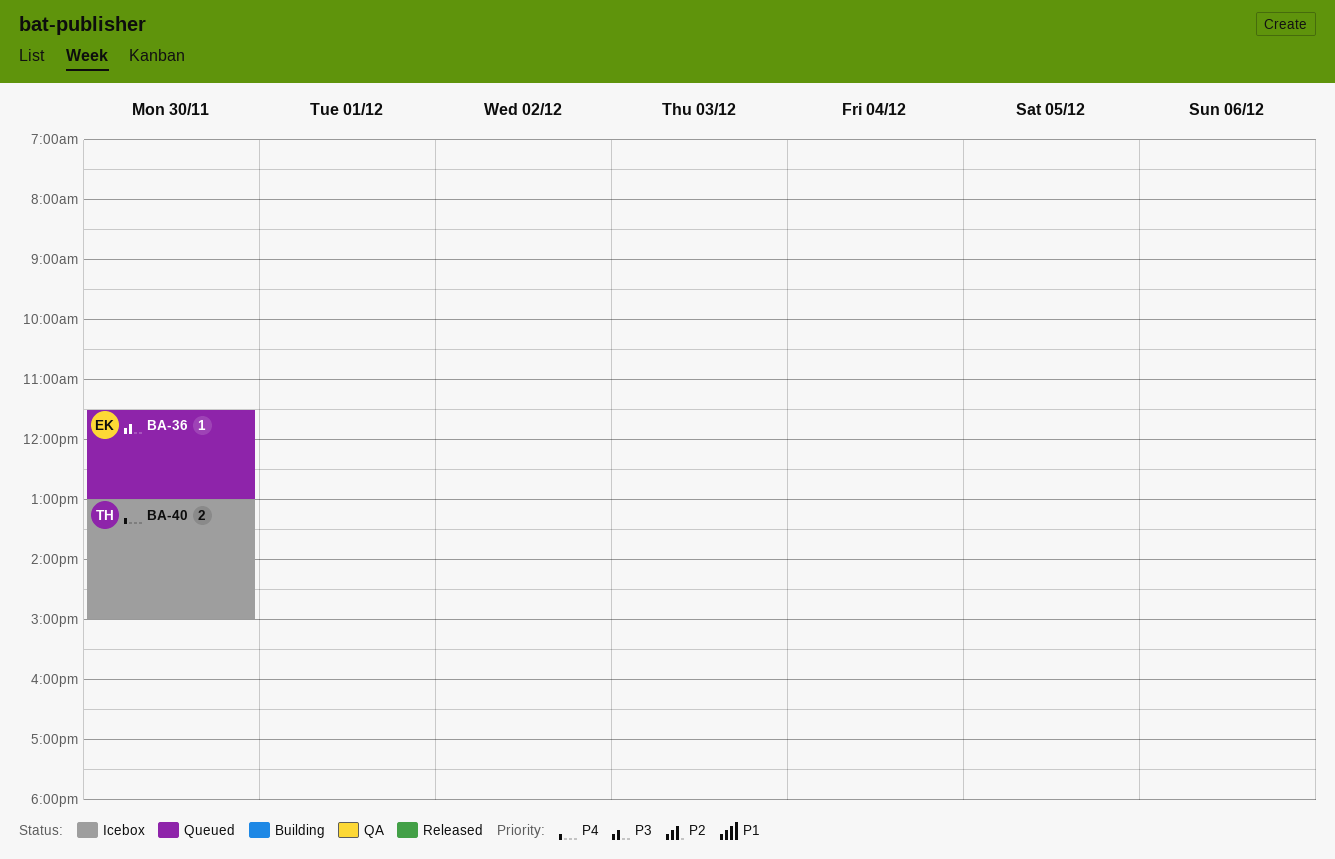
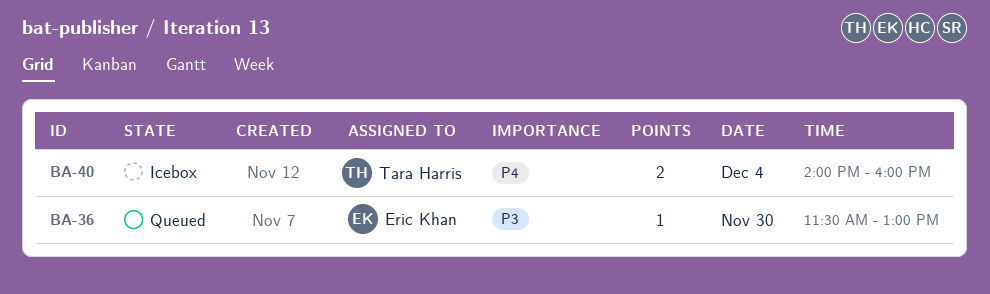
BA-40, day: Nov 30 -> Dec 4
BA-40, begins: 13:00 -> 14:00
BA-40, ends: 15:00 -> 16:00

